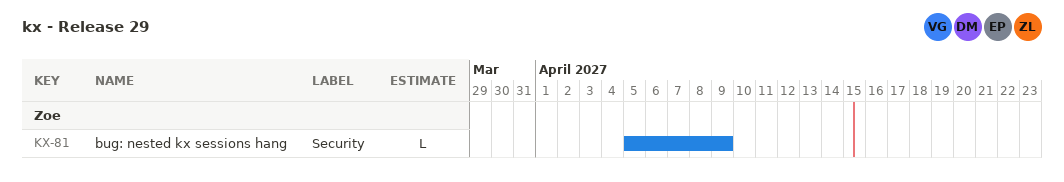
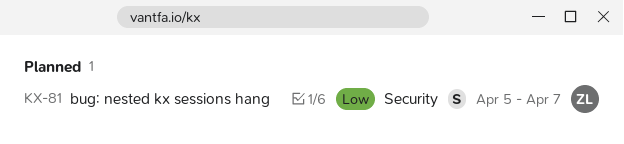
KX-81, estimate: L -> S
KX-81, due: Apr 9 -> Apr 7

